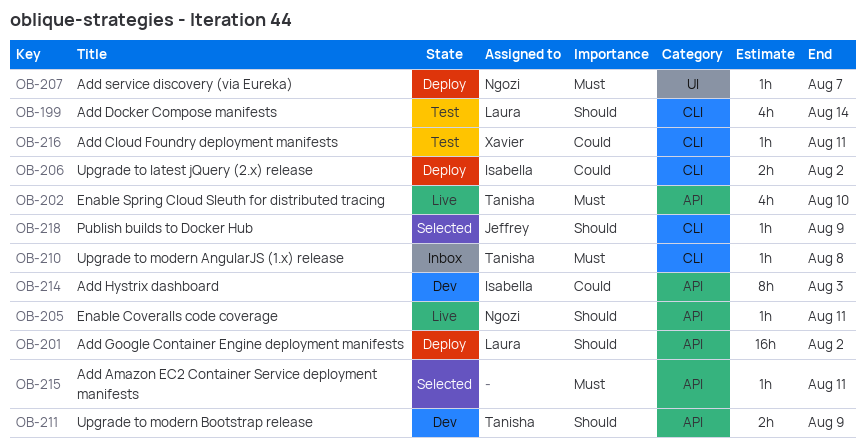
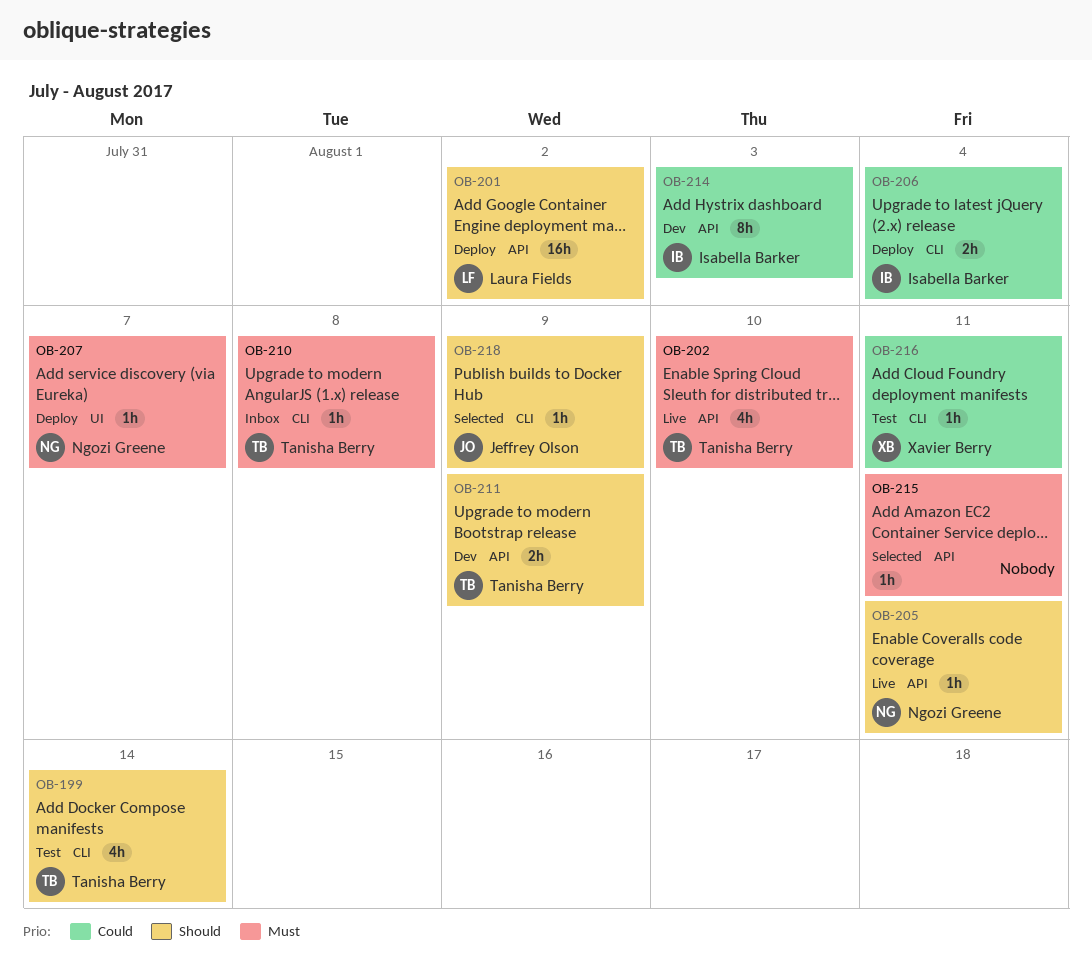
OB-199, owner: Laura Fields -> Tanisha Berry
OB-206, due: Aug 2 -> Aug 4

